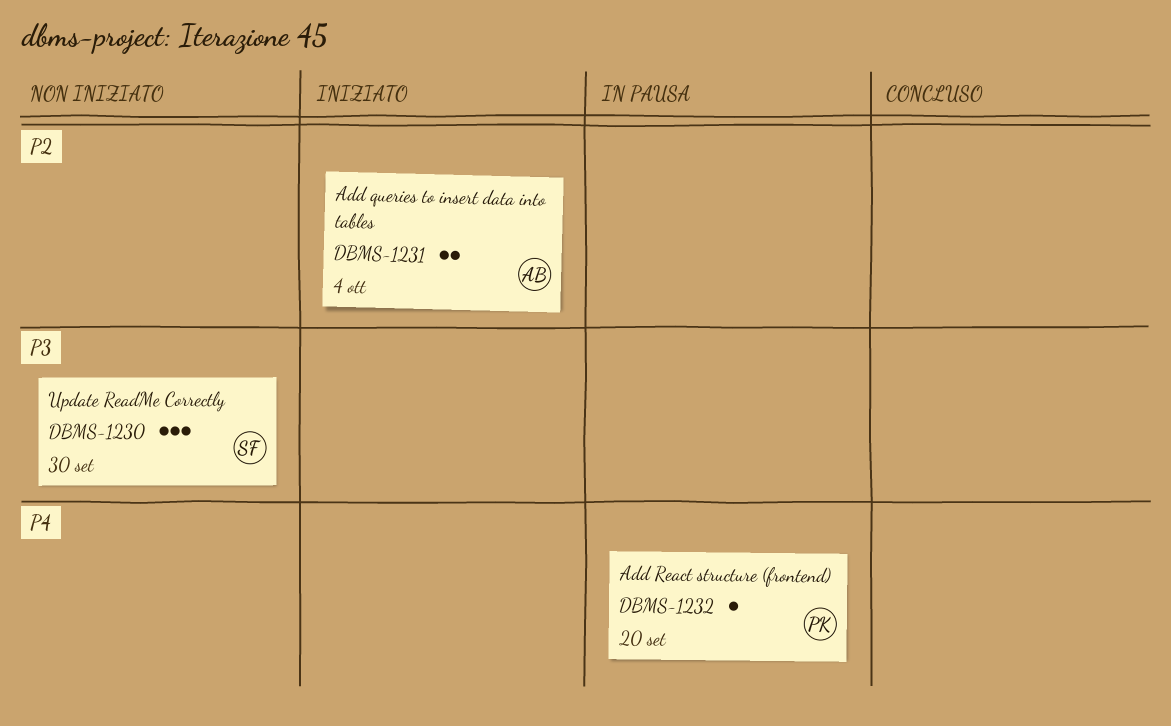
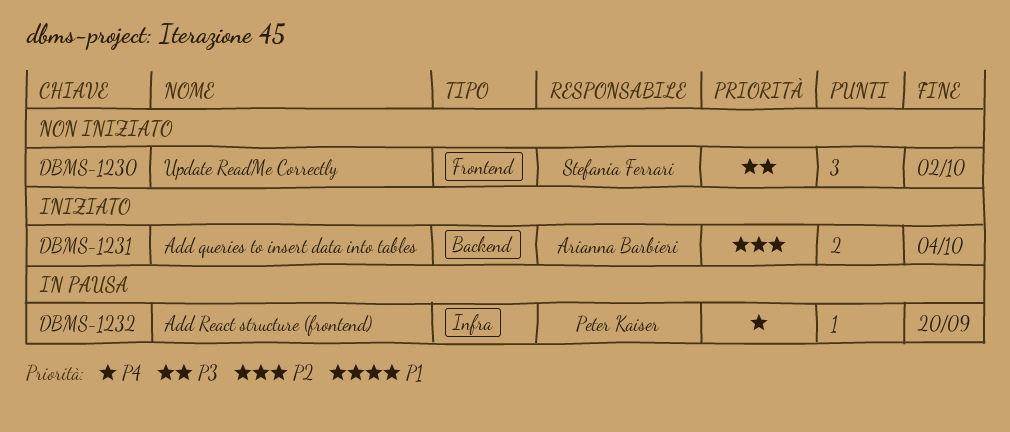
DBMS-1230, due: Sep 30 -> Oct 2

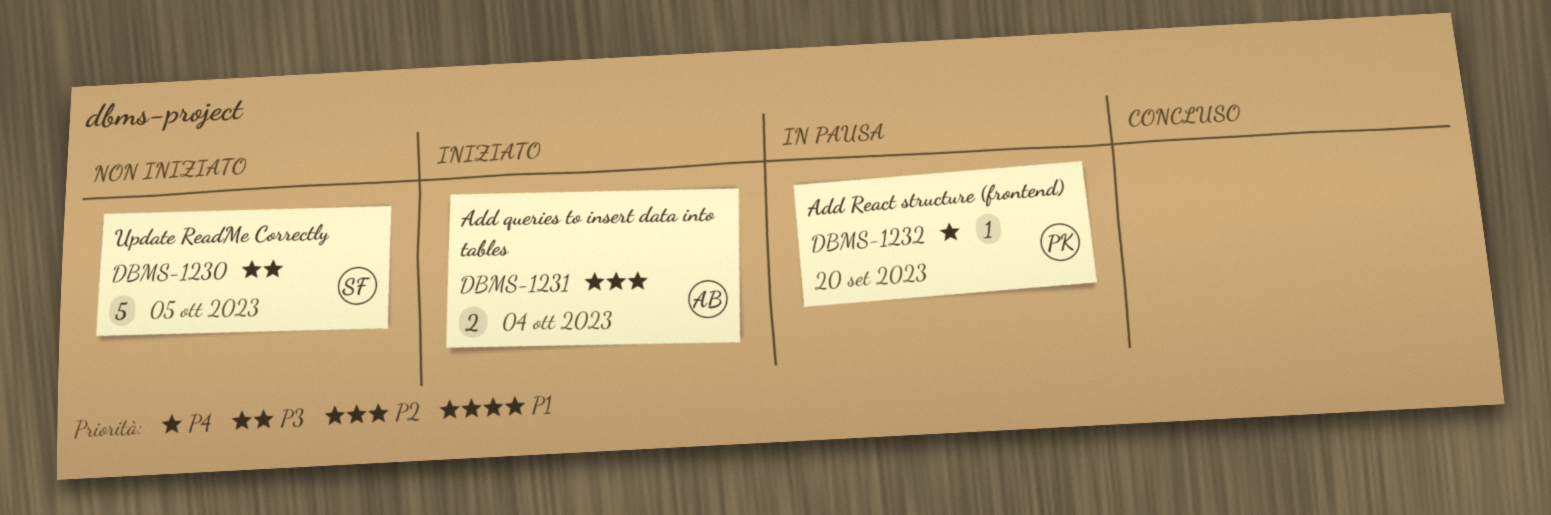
DBMS-1230, estimate: 3 -> 5
DBMS-1230, due: Oct 2 -> Oct 5

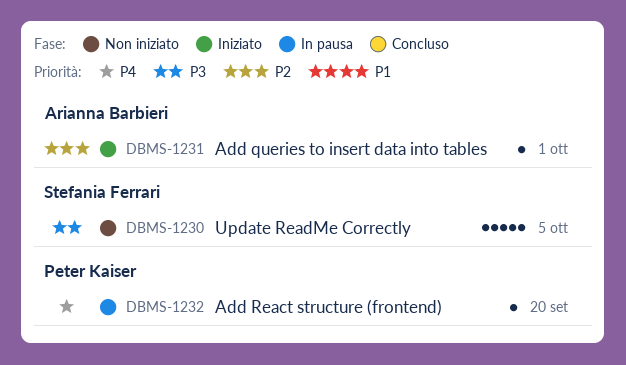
DBMS-1231, estimate: 2 -> 1
DBMS-1231, due: Oct 4 -> Oct 1

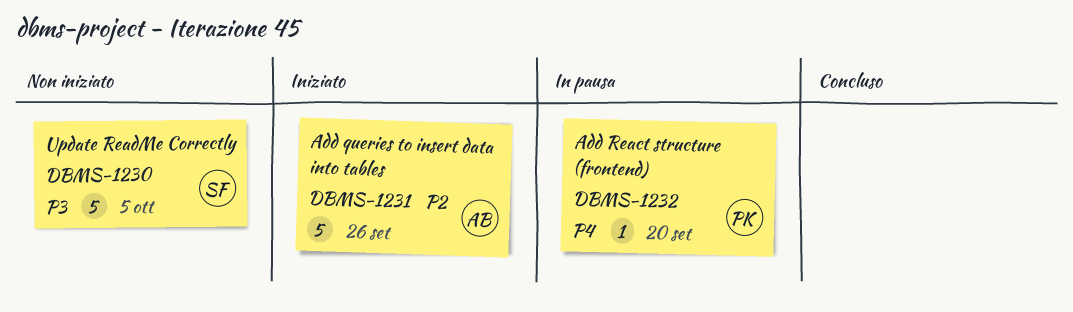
DBMS-1231, estimate: 1 -> 5
DBMS-1231, due: Oct 1 -> Sep 26

